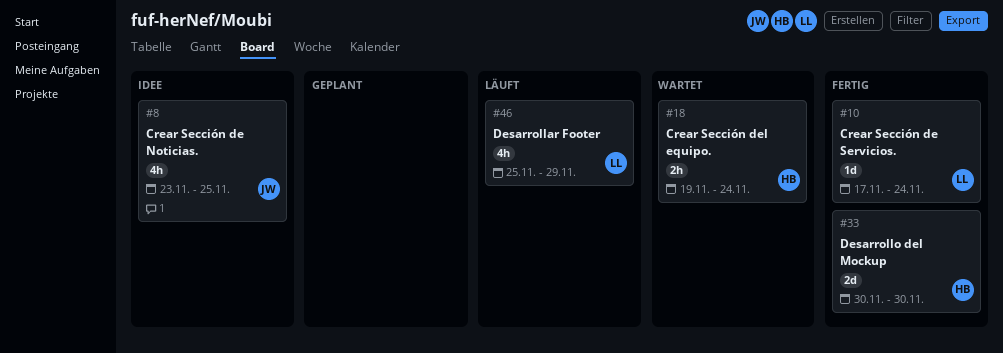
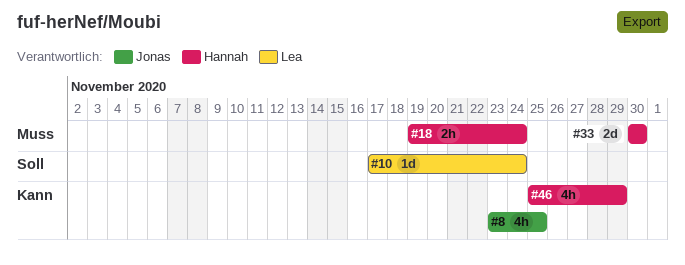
#46, owner: Lea -> Hannah

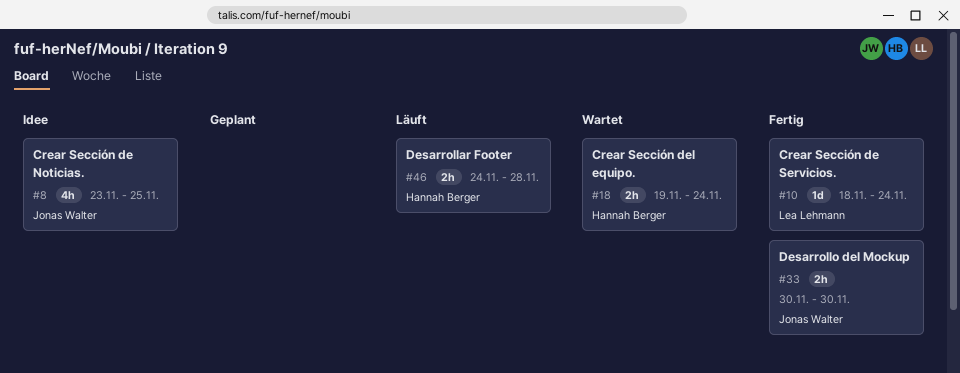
#10, start: Nov 17 -> Nov 18
#33, owner: Hannah Berger -> Jonas Walter
#33, estimate: 2d -> 2h
#46, estimate: 4h -> 2h
#46, start: Nov 25 -> Nov 24
#46, due: Nov 29 -> Nov 28

